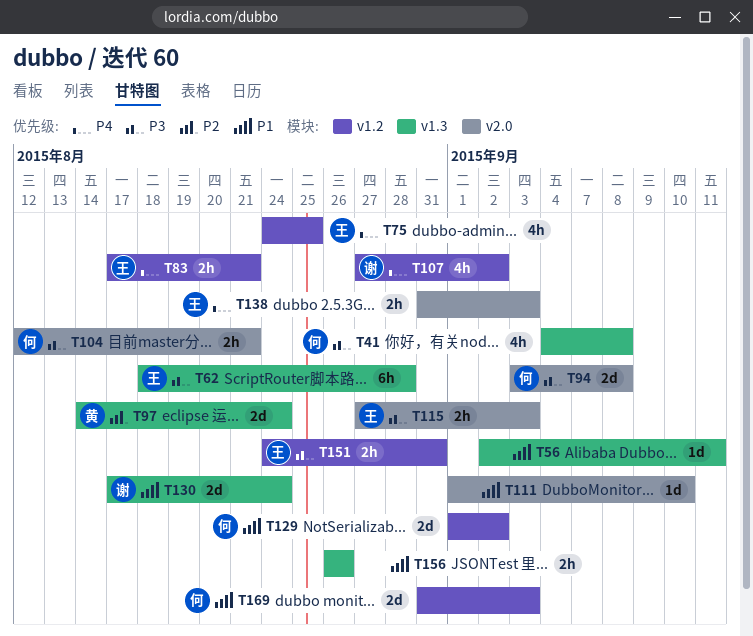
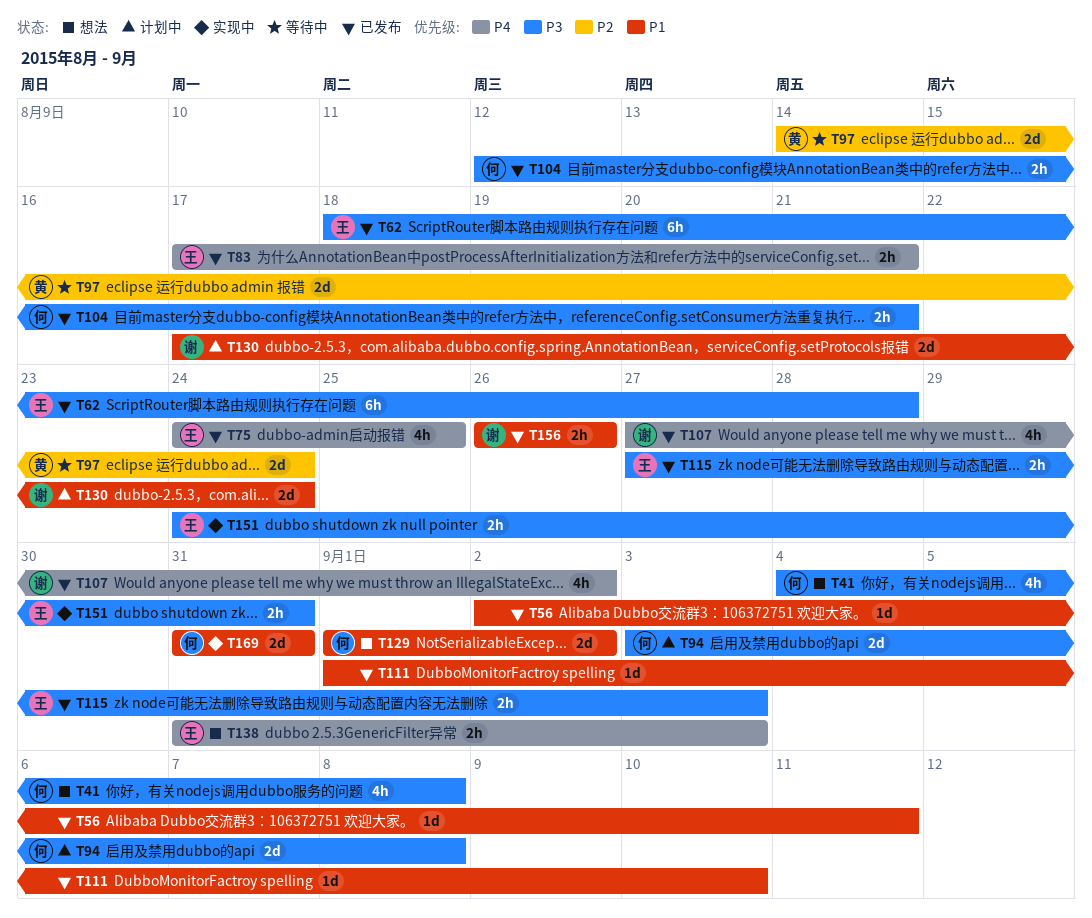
T156, owner: none -> 谢
T169, due: Sep 3 -> Aug 31

